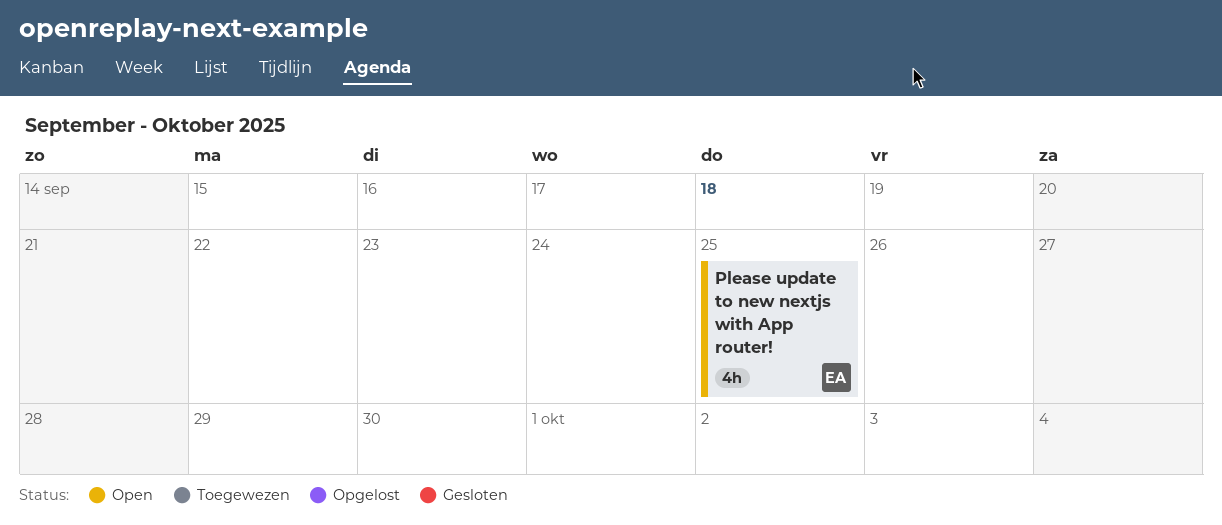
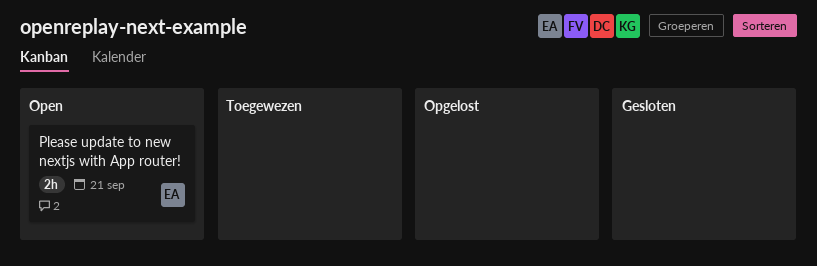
Please update to new nextjs with App router!, estimate: 4h -> 2h
Please update to new nextjs with App router!, due: Sep 25 -> Sep 21

